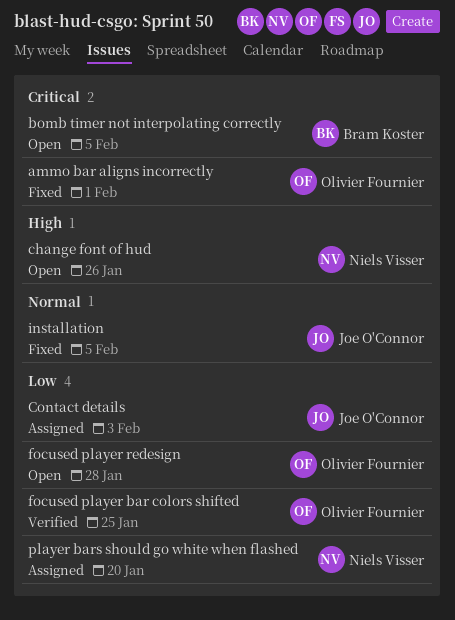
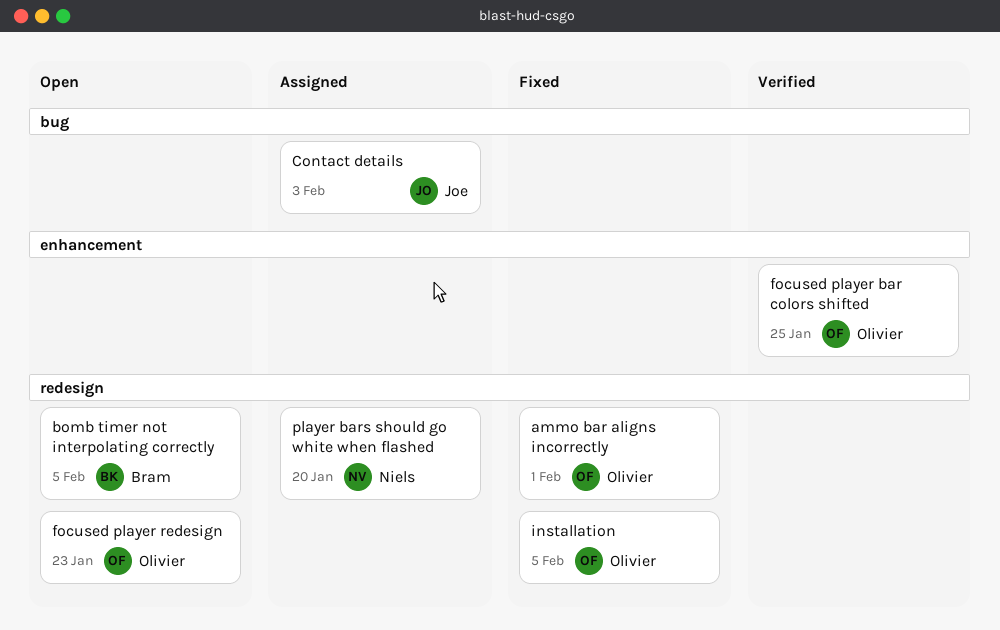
change font of hud: present -> none
focused player redesign, due: Jan 28 -> Jan 23
installation, owner: Joe O'Connor -> Olivier Fournier

